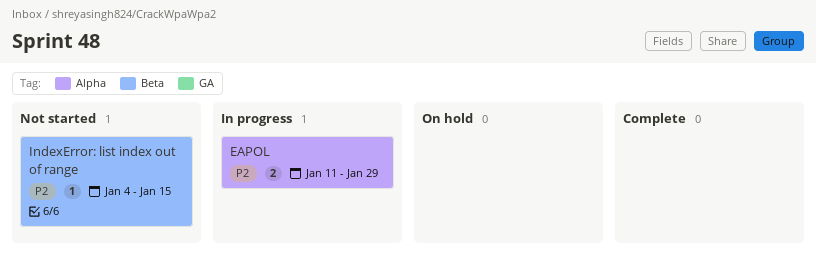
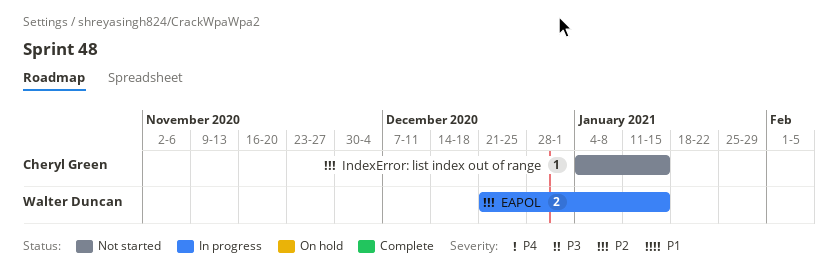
EAPOL, start: Jan 11 -> Dec 21
EAPOL, due: Jan 29 -> Jan 15

